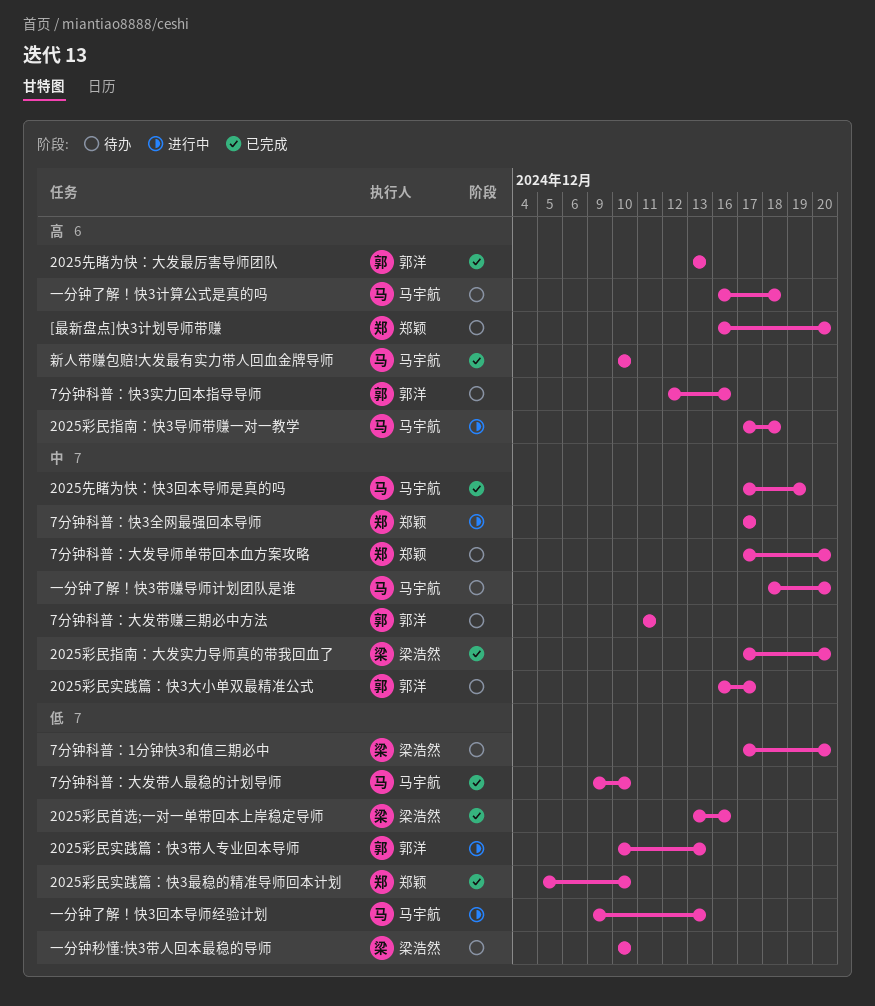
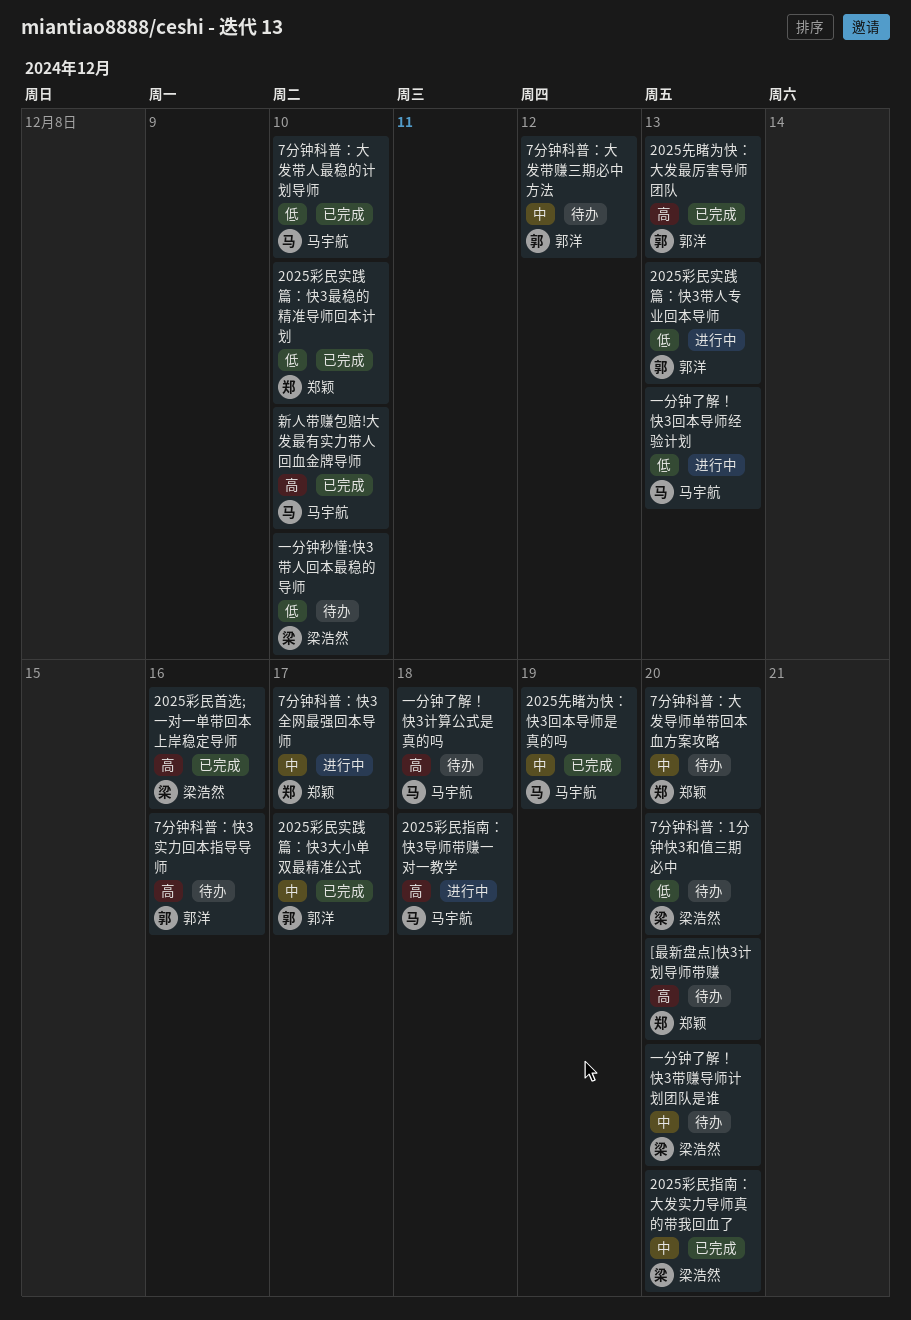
2025彩民实践篇：快3大小单双最精准公式, status: 待办 -> 已完成
2025彩民首选;一对一单带回本上岸稳定导师, priority: 低 -> 高
7分钟科普：大发带赚三期必中方法, due: Dec 11 -> Dec 12
一分钟了解！快3带赚导师计划团队是谁, owner: 马宇航 -> 梁浩然

